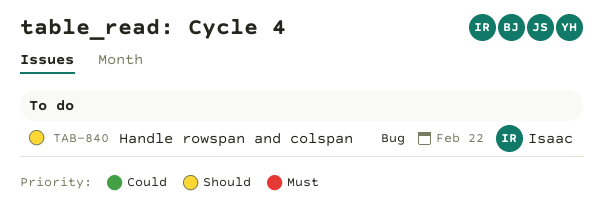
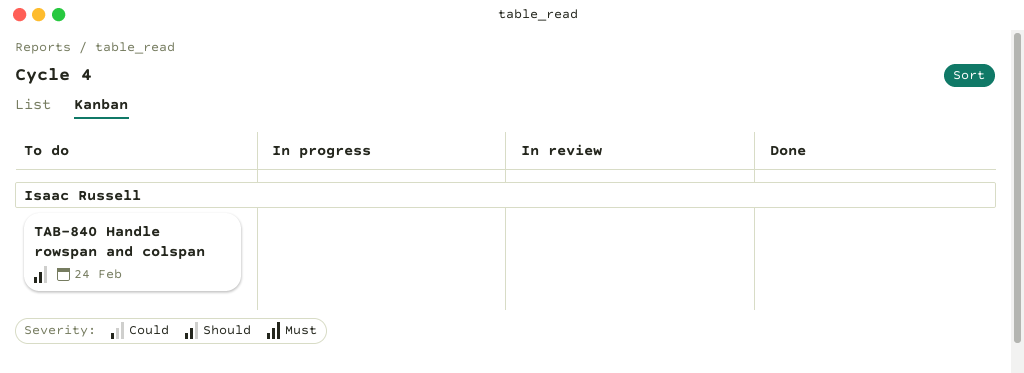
TAB-840, due: Feb 22 -> Feb 24

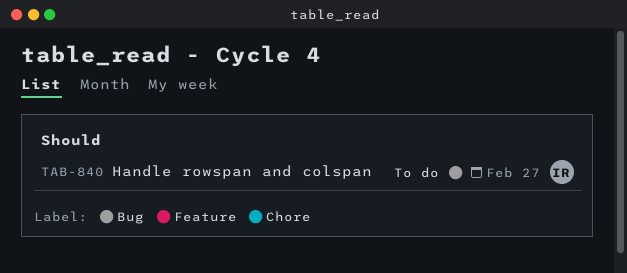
TAB-840, due: Feb 24 -> Feb 27

